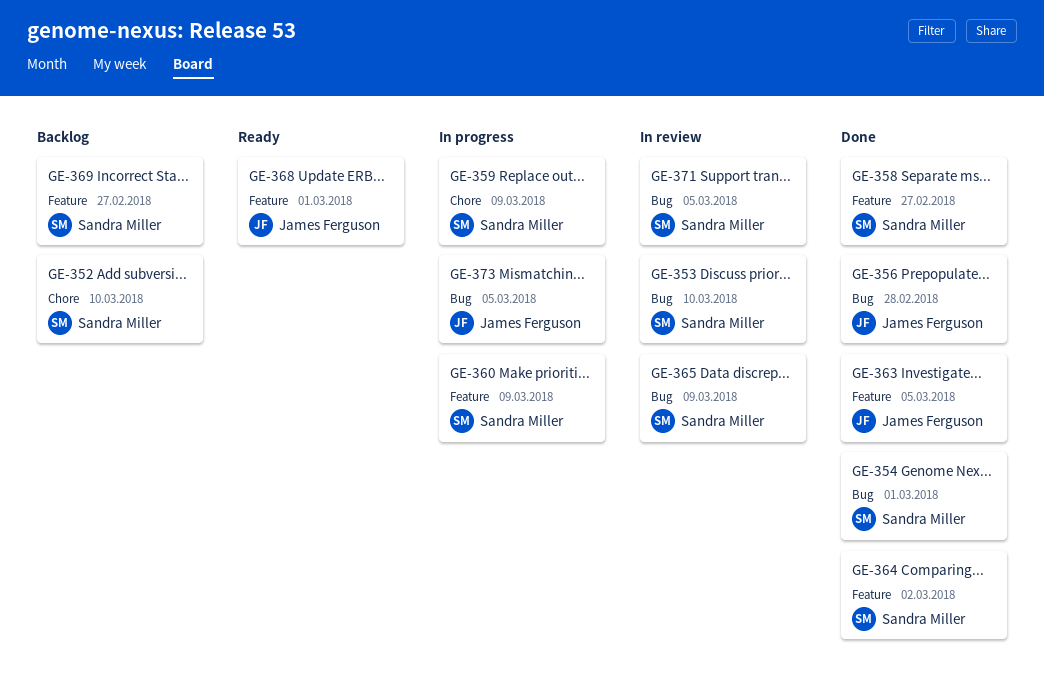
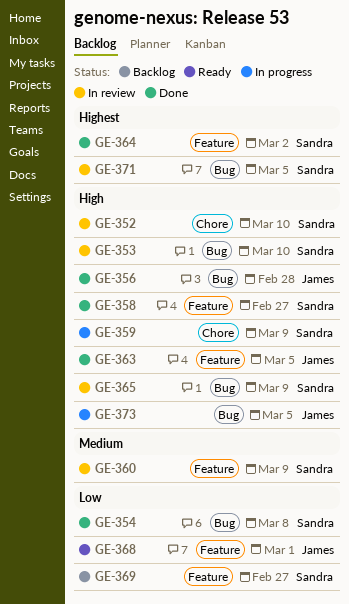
GE-352, status: Backlog -> In review
GE-354, due: Mar 1 -> Mar 8
GE-360, status: In progress -> In review

